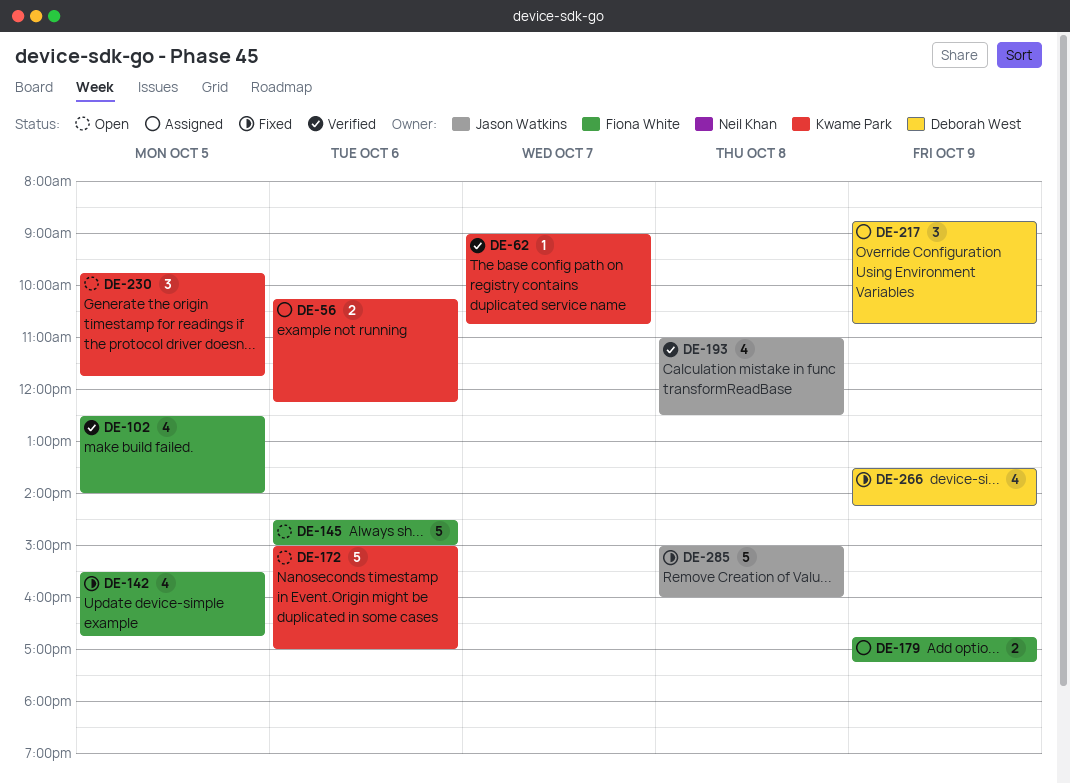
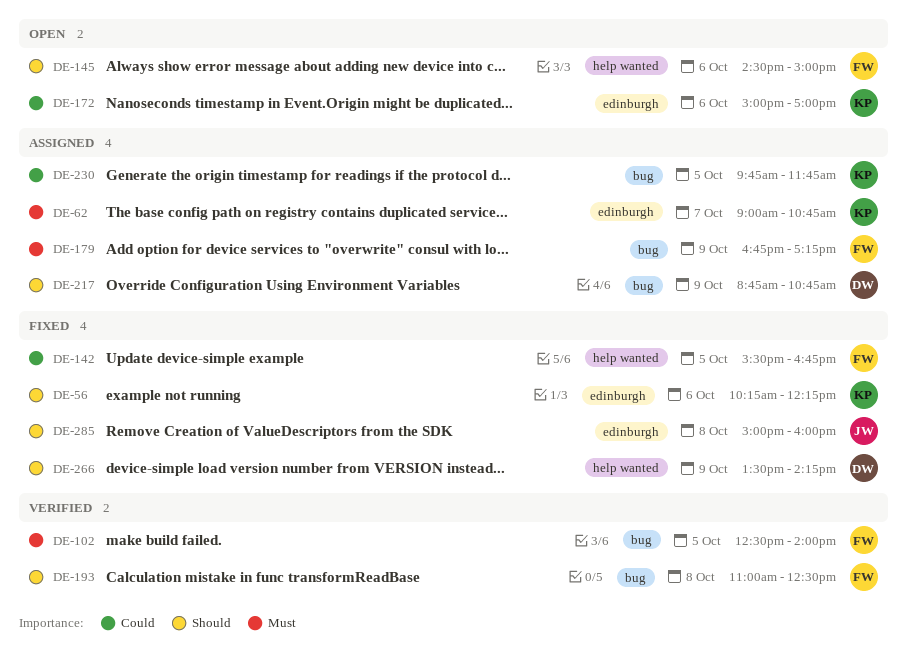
DE-56, status: Assigned -> Fixed
DE-62, status: Verified -> Assigned
DE-193, owner: Jason Watkins -> Fiona White
DE-230, status: Open -> Assigned

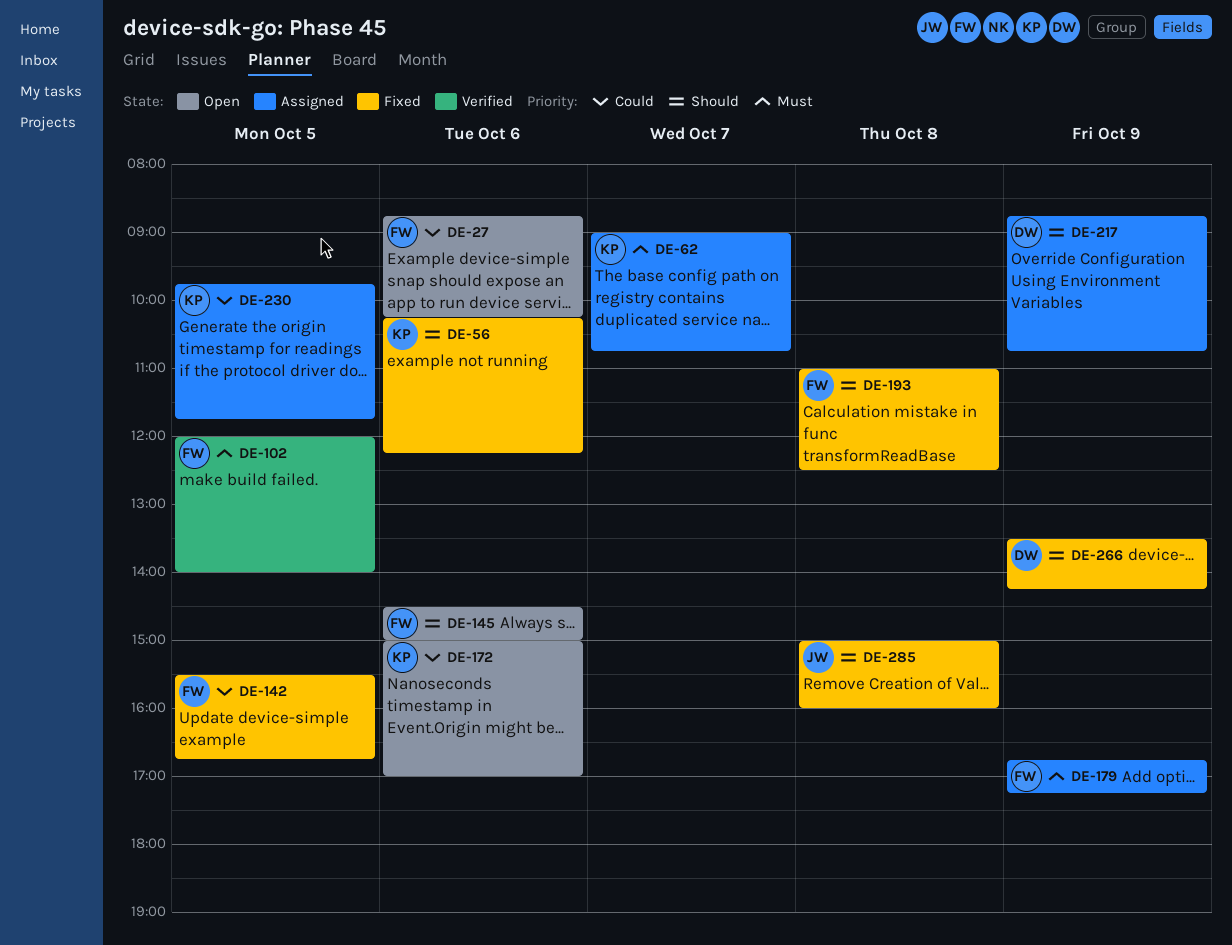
DE-27: none -> present
DE-102, begins: 12:30 -> 12:00
DE-193, status: Verified -> Fixed

